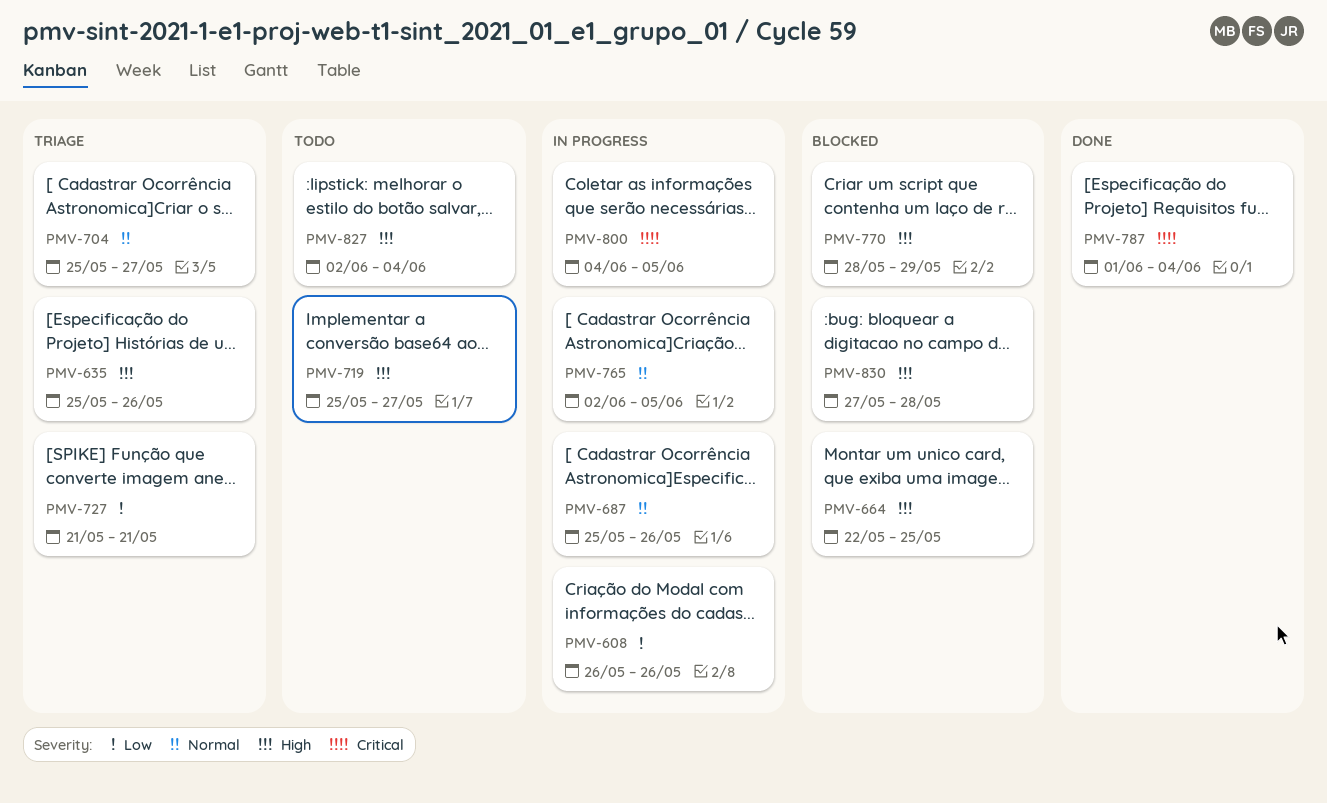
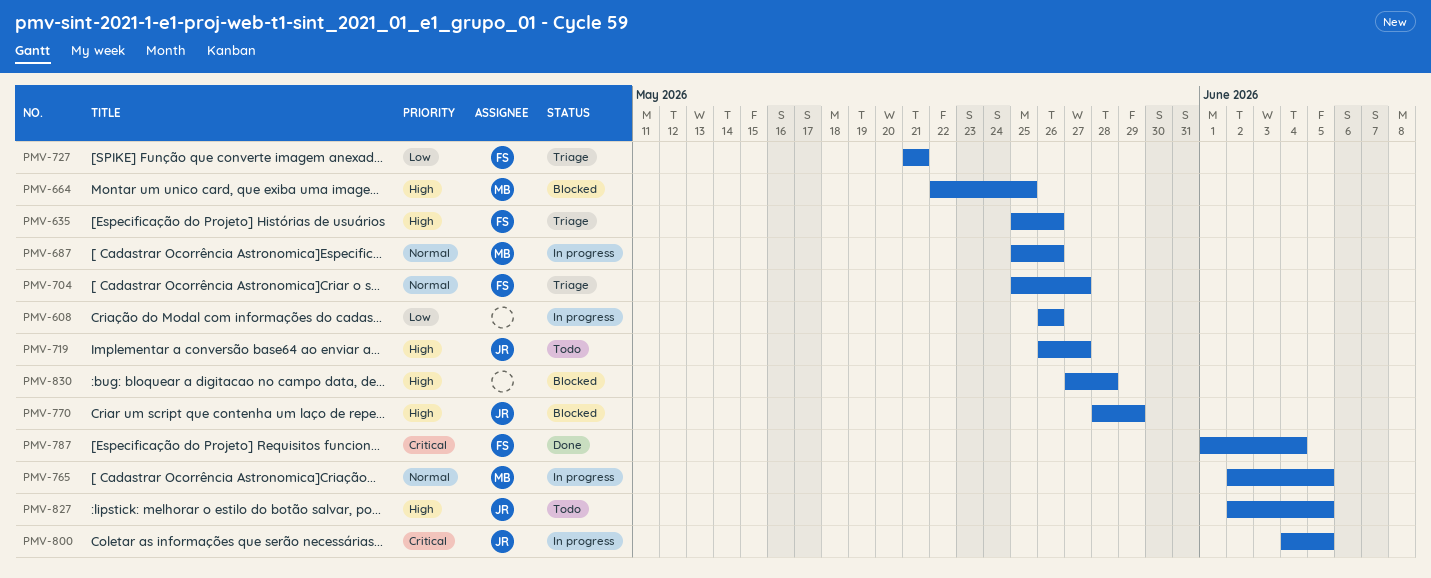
PMV-719, start: May 25 -> May 26
PMV-827, due: Jun 4 -> Jun 5

